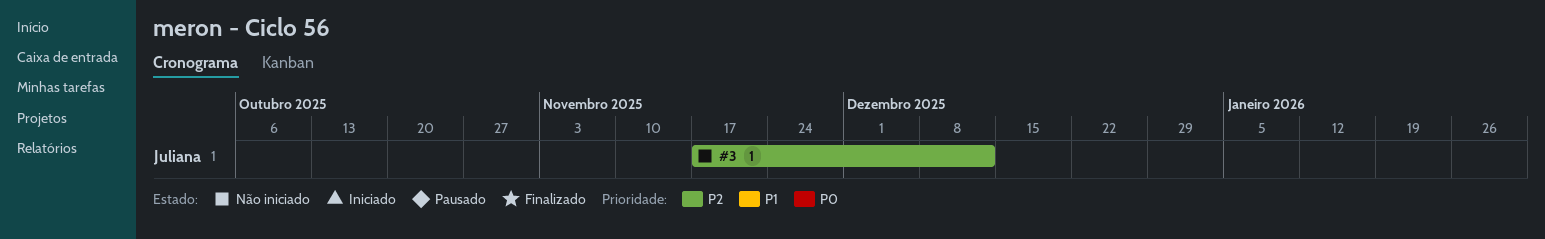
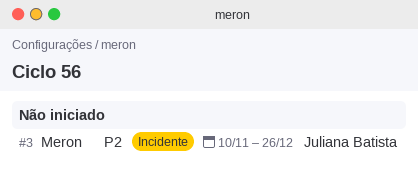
#3, start: Nov 17 -> Nov 10
#3, due: Dec 12 -> Dec 26

